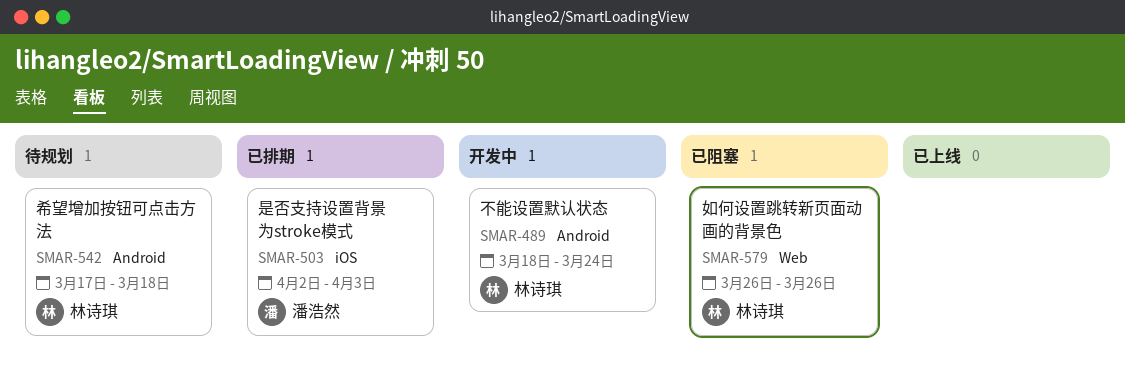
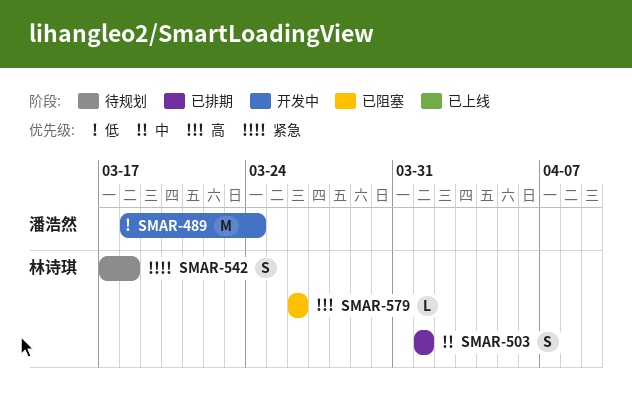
SMAR-489, owner: 林诗琪 -> 潘浩然
SMAR-503, owner: 潘浩然 -> 林诗琪
SMAR-503, start: Apr 2 -> Apr 1
SMAR-503, due: Apr 3 -> Apr 1

